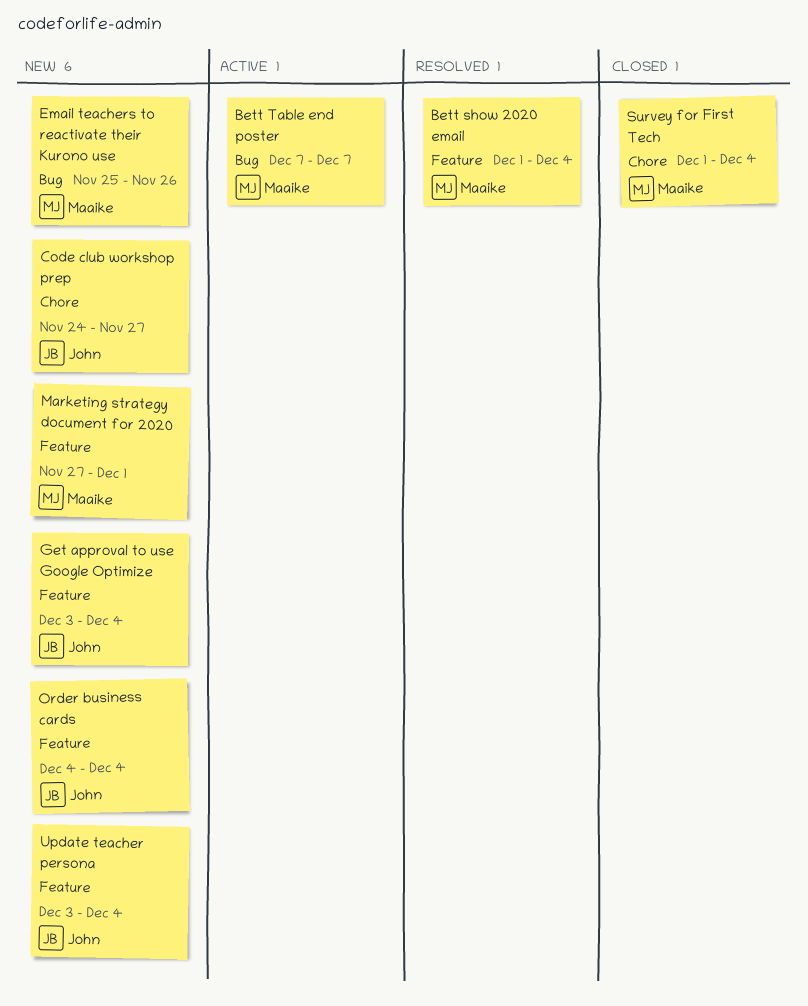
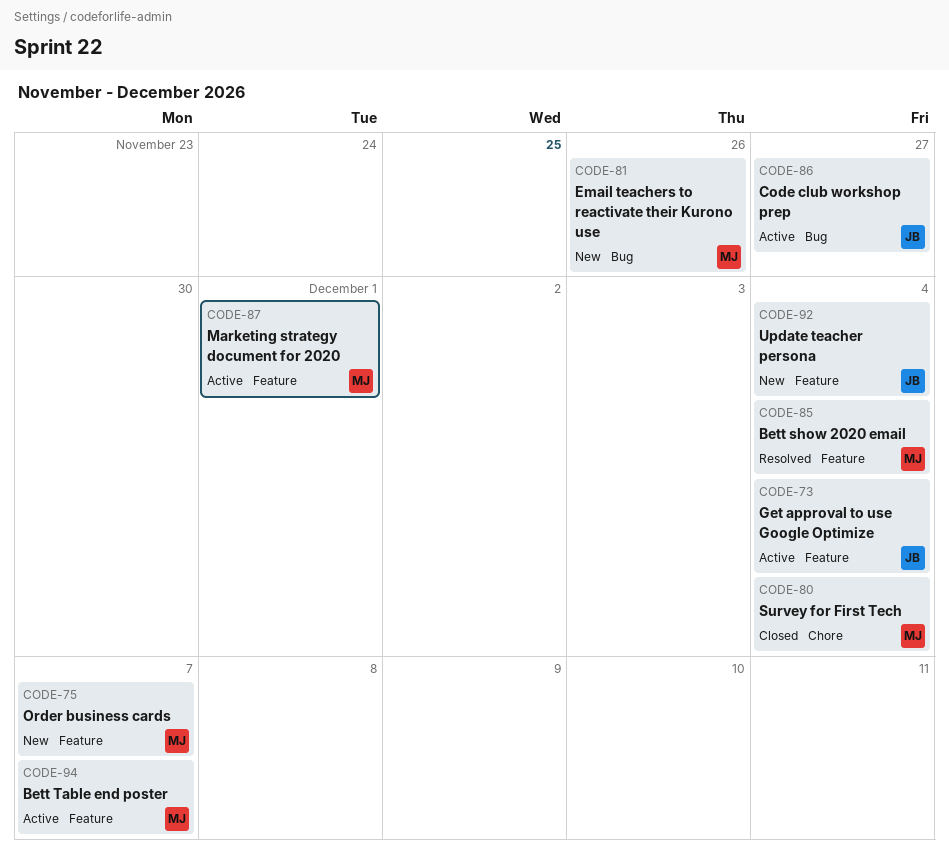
Bett Table end poster, label: Bug -> Feature
Code club workshop prep, status: New -> Active
Code club workshop prep, label: Chore -> Bug
Get approval to use Google Optimize, status: New -> Active
Marketing strategy document for 2020, status: New -> Active
Order business cards, owner: John -> Maaike
Order business cards, due: Dec 4 -> Dec 7

